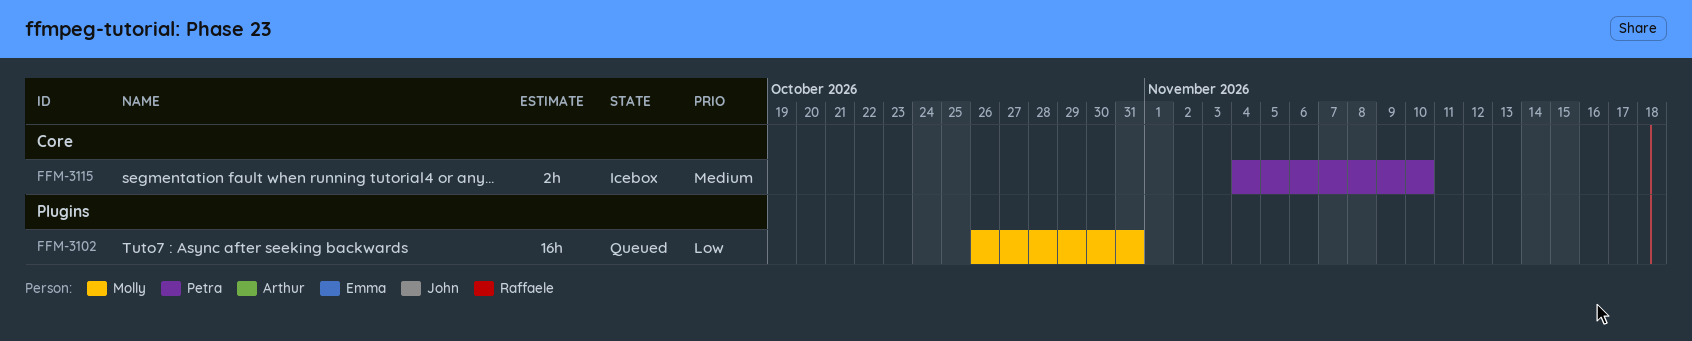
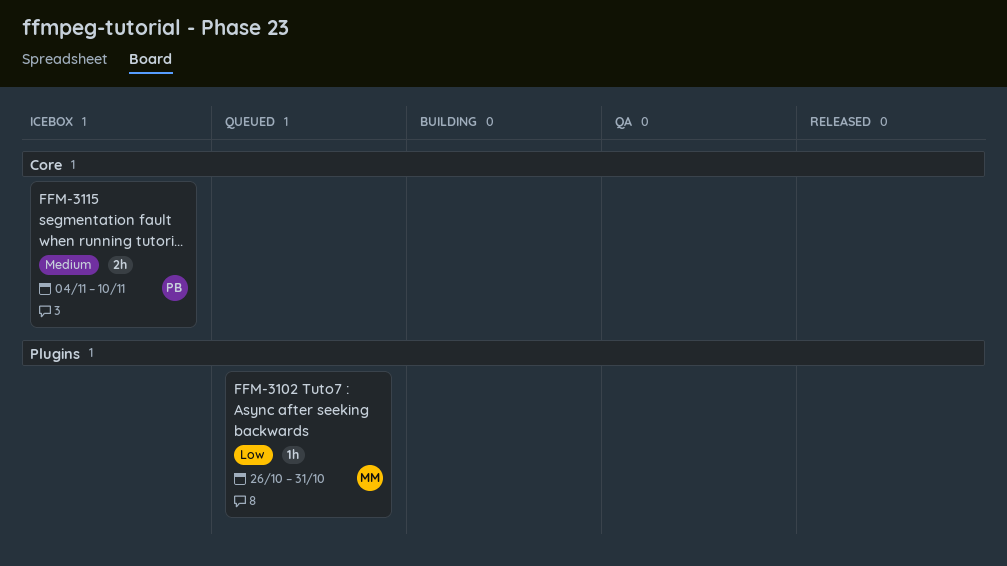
FFM-3102, estimate: 16h -> 1h

